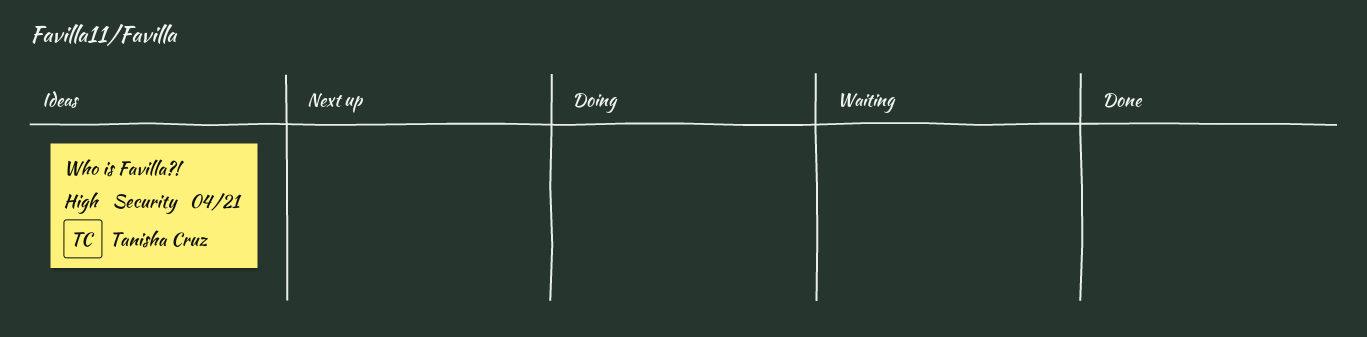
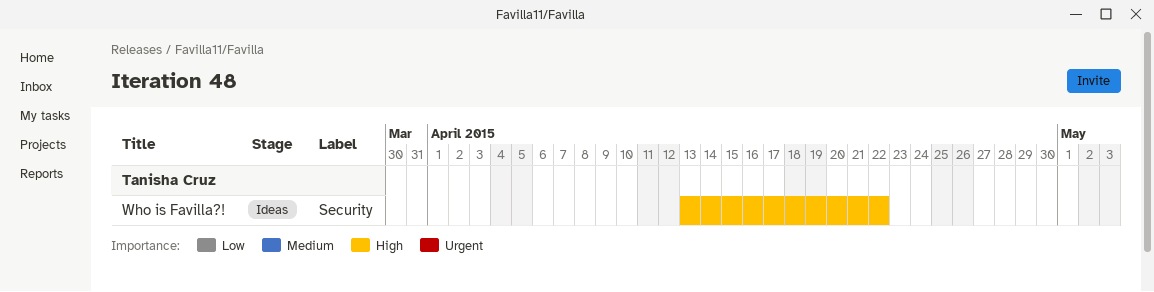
Who is Favilla?!, due: Apr 21 -> Apr 22

